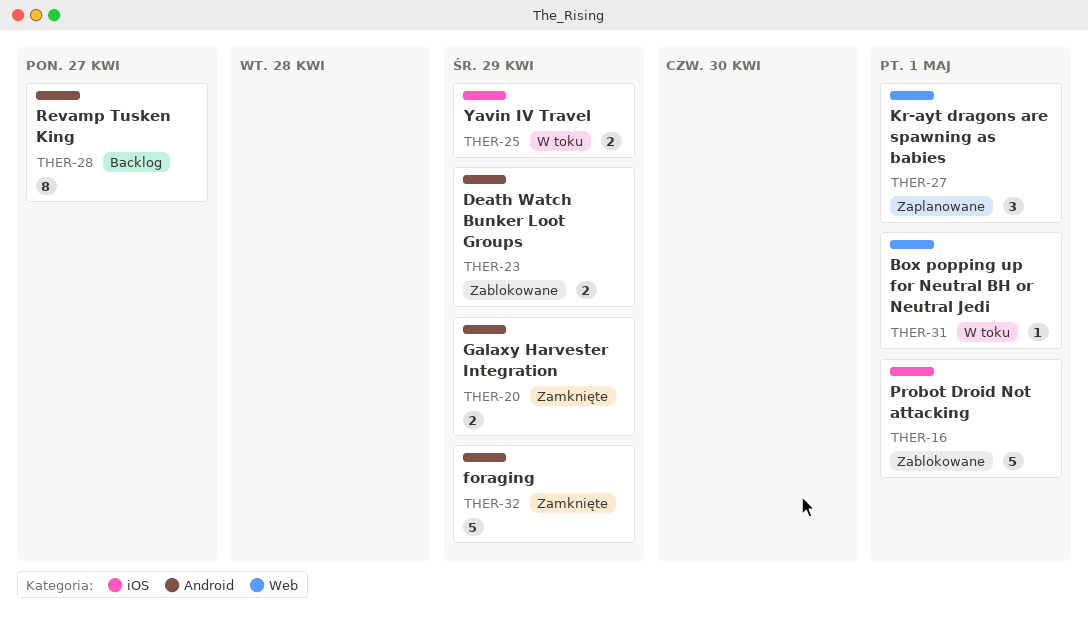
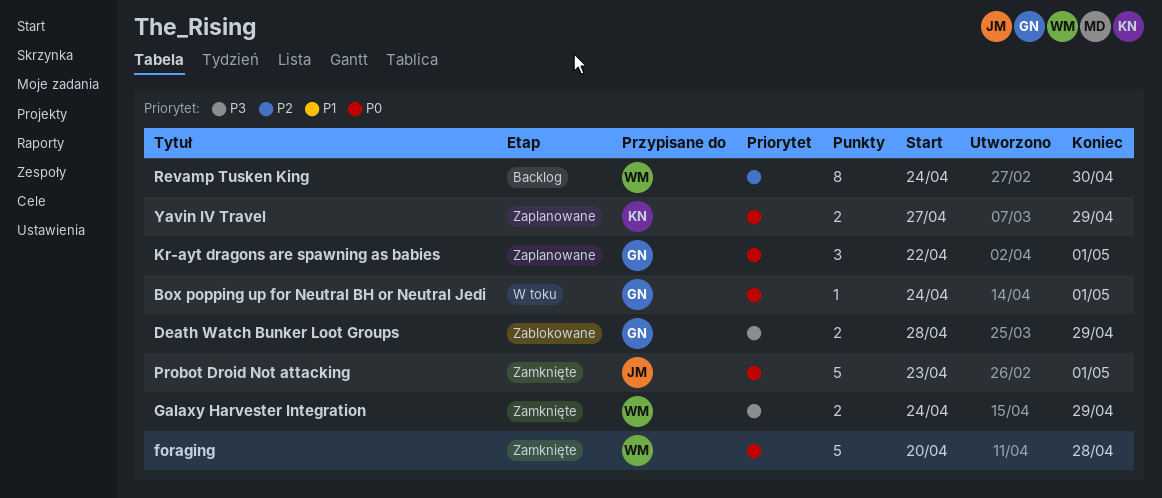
foraging, due: Apr 29 -> Apr 28
Probot Droid Not attacking, status: Zablokowane -> Zamknięte
Revamp Tusken King, due: Apr 27 -> Apr 30
Yavin IV Travel, status: W toku -> Zaplanowane

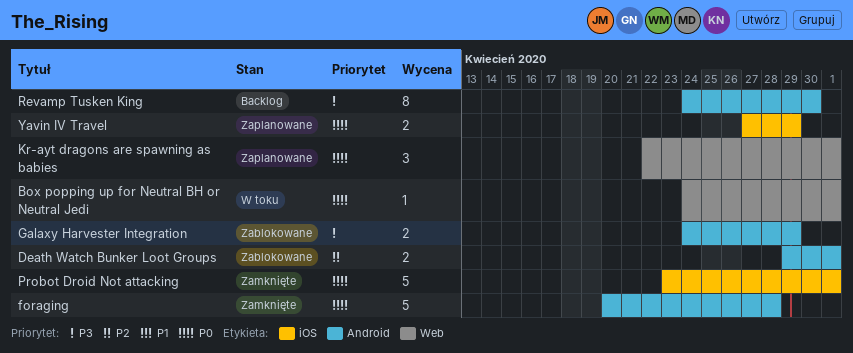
Death Watch Bunker Loot Groups, priority: P3 -> P2
Death Watch Bunker Loot Groups, start: Apr 28 -> Apr 29
Death Watch Bunker Loot Groups, due: Apr 29 -> May 1
Galaxy Harvester Integration, status: Zamknięte -> Zablokowane
Revamp Tusken King, priority: P2 -> P3

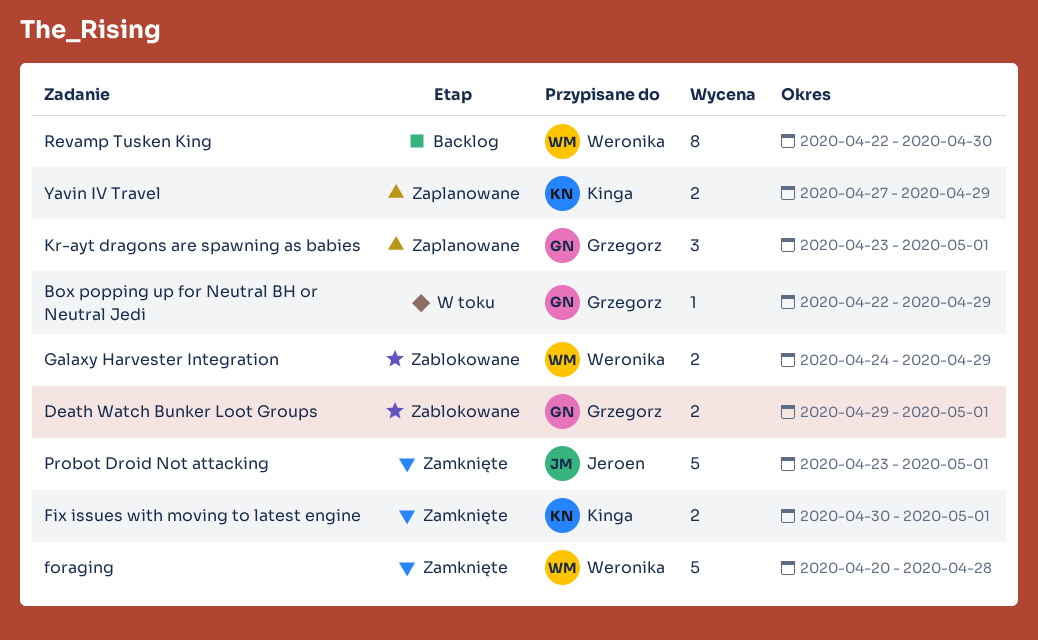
Box popping up for Neutral BH or Neutral Jedi, start: Apr 24 -> Apr 22
Box popping up for Neutral BH or Neutral Jedi, due: May 1 -> Apr 29
Fix issues with moving to latest engine: none -> present
Kr-ayt dragons are spawning as babies, start: Apr 22 -> Apr 23
Revamp Tusken King, start: Apr 24 -> Apr 22

